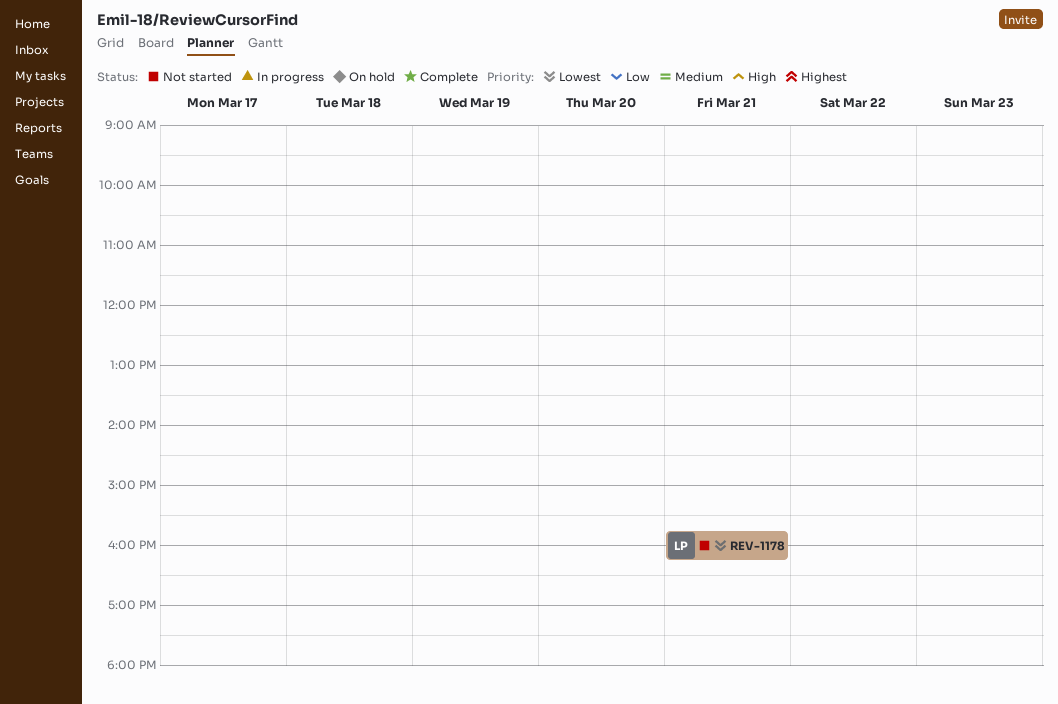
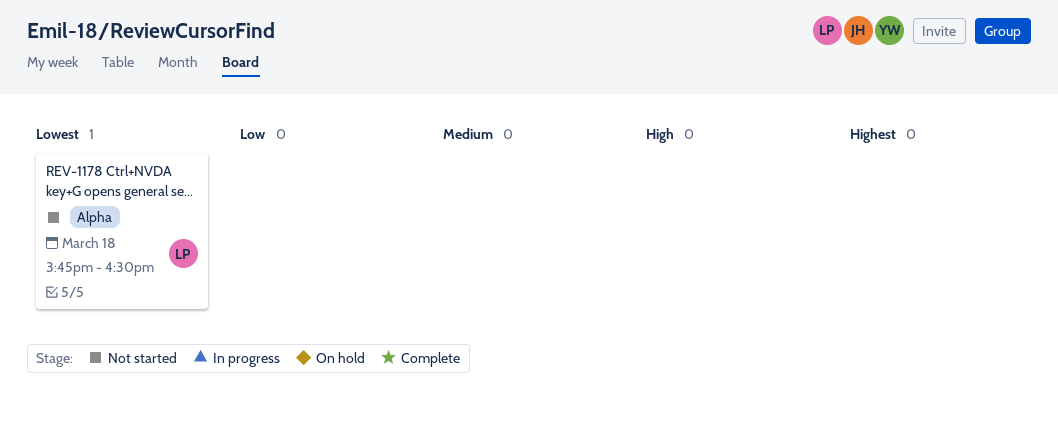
REV-1178, day: Mar 21 -> Mar 18
REV-1178, ends: 16:15 -> 16:30

